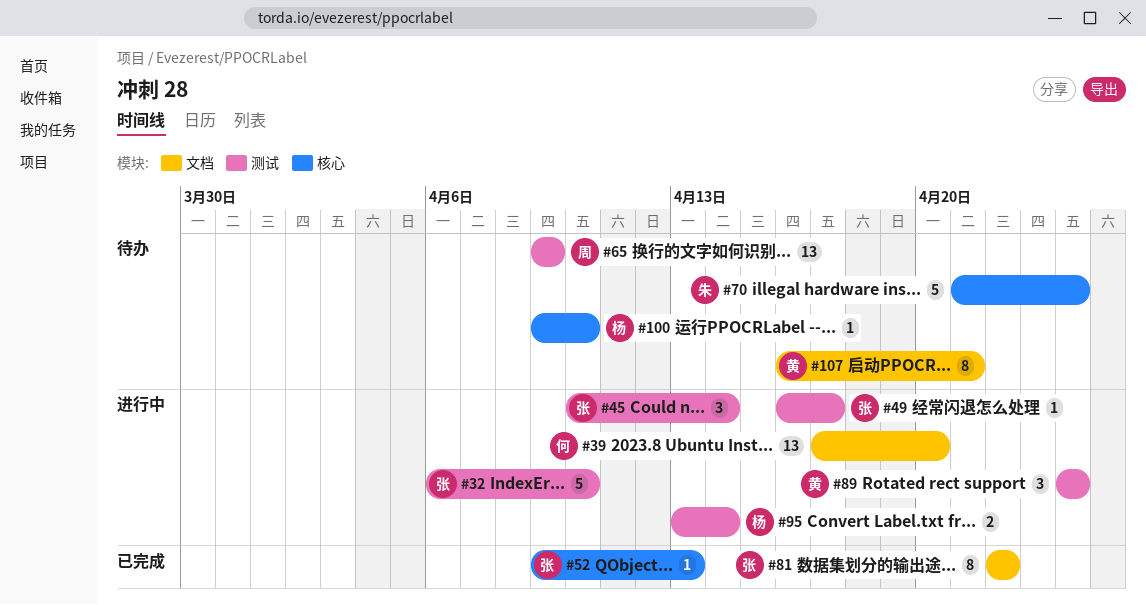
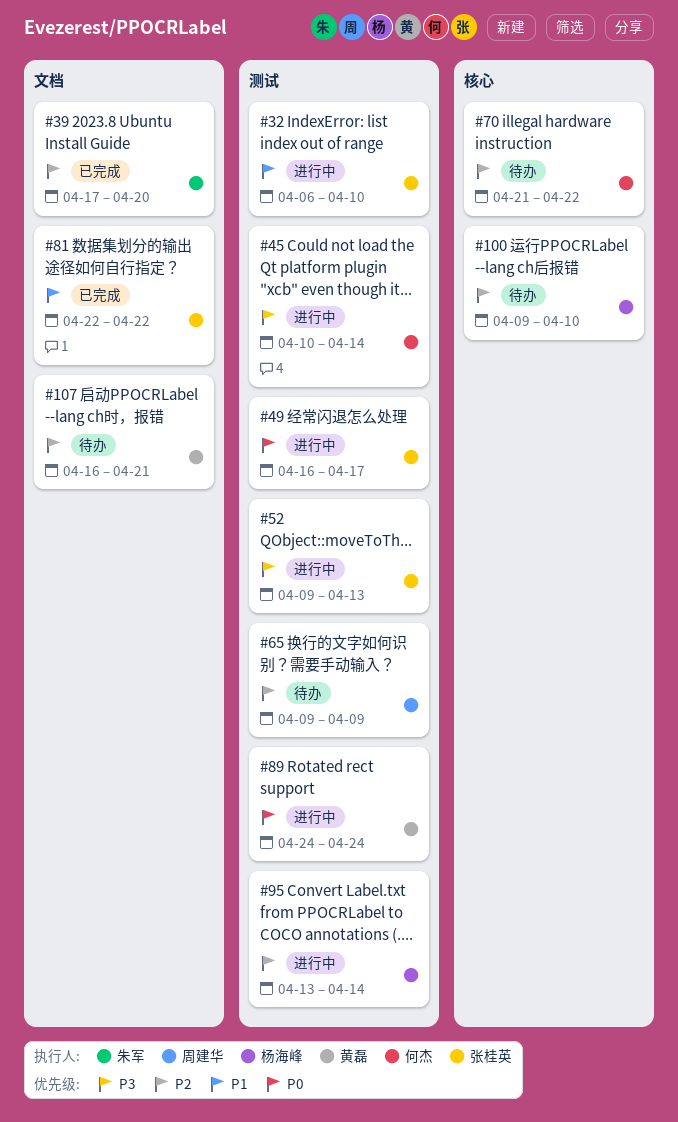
#39, status: 进行中 -> 已完成
#39, owner: 何杰 -> 朱军
#45, owner: 张桂英 -> 何杰
#52, status: 已完成 -> 进行中
#52, label: 核心 -> 测试
#70, owner: 朱军 -> 何杰
#70, due: Apr 24 -> Apr 22

